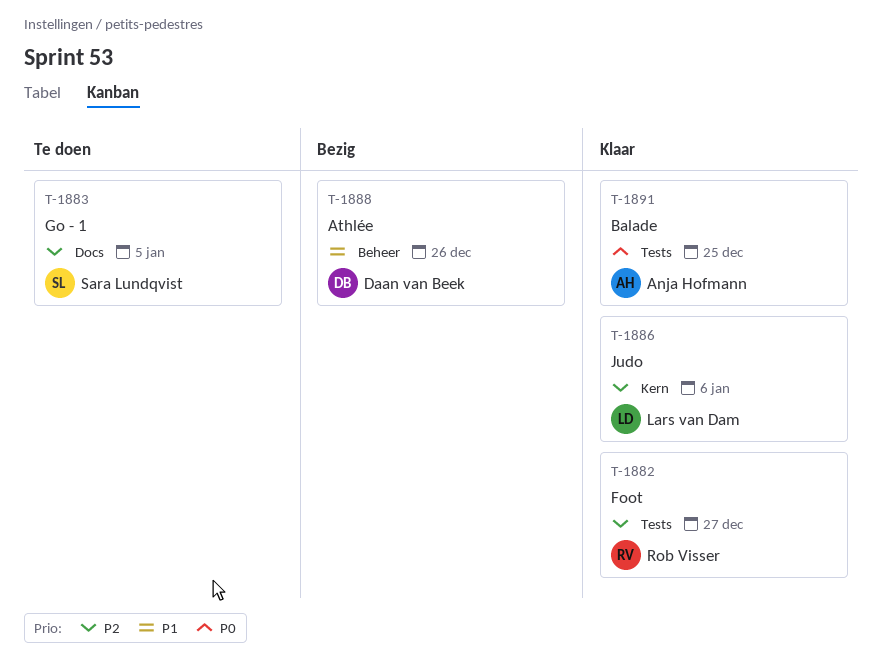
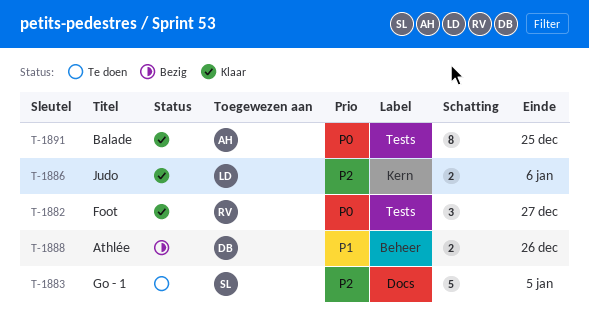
T-1882, priority: P2 -> P0

